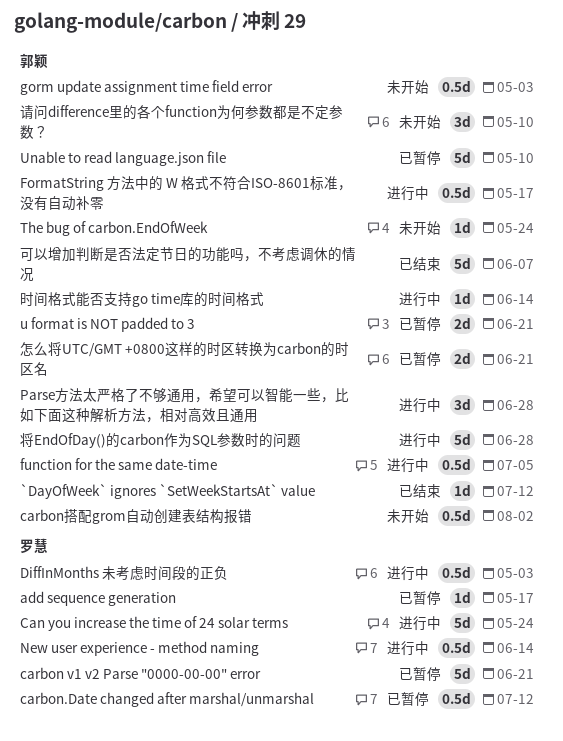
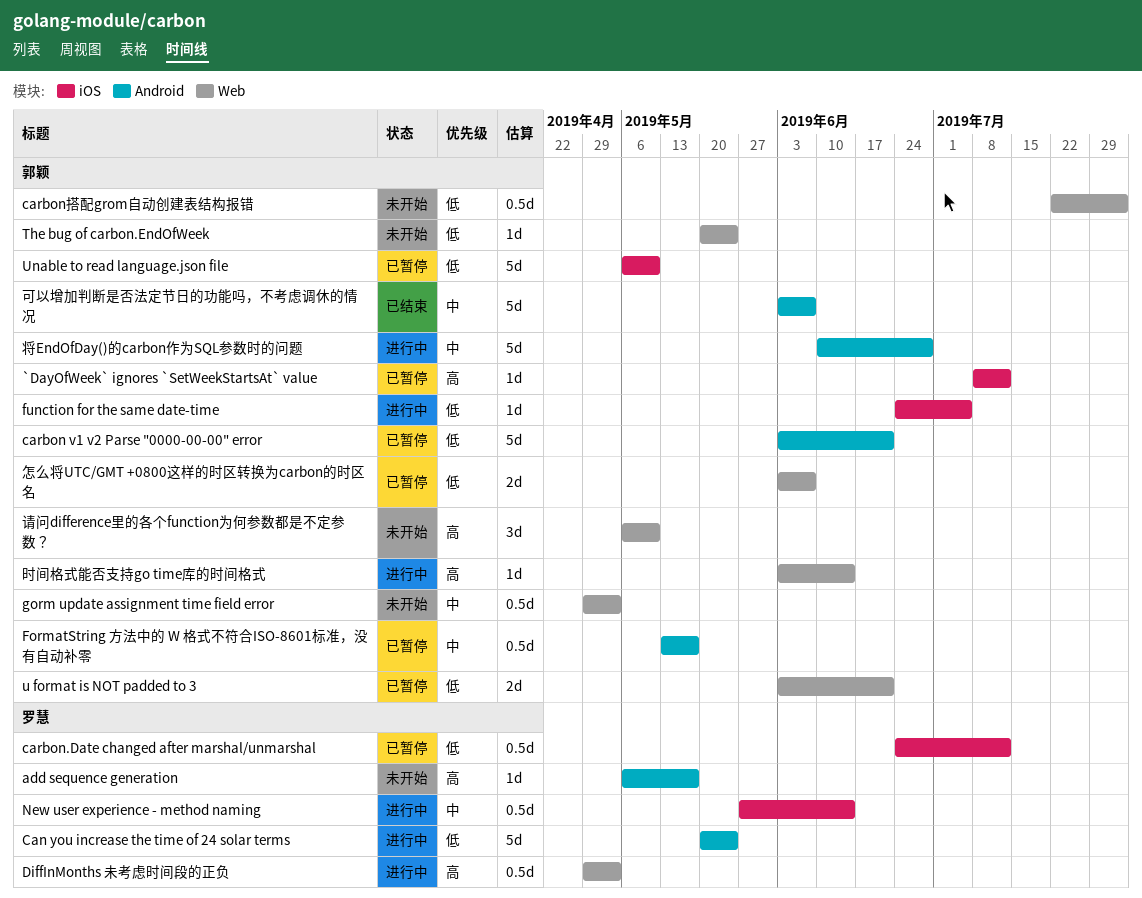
`DayOfWeek` ignores `SetWeekStartsAt` value, status: 已结束 -> 已暂停
add sequence generation, status: 已暂停 -> 未开始
carbon v1 v2 Parse "0000-00-00" error, owner: 罗慧 -> 郭颖
FormatString 方法中的 W 格式不符合ISO-8601标准，没有自动补零, status: 进行中 -> 已暂停
function for the same date-time, estimate: 0.5d -> 1d
Parse方法太严格了不够通用，希望可以智能一些，比如下面这种解析方法，相对高效且通用: present -> none
怎么将UTC/GMT +0800这样的时区转换为carbon的时区名, due: Jun 21 -> Jun 7

